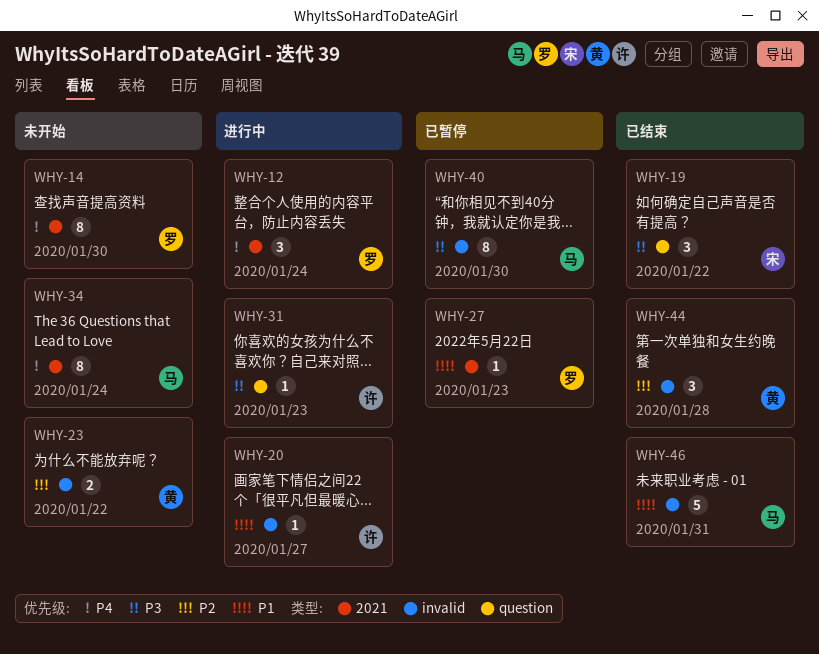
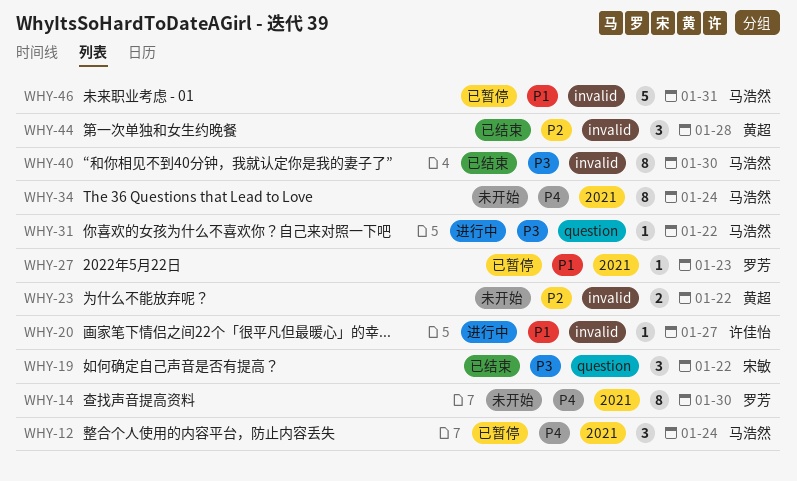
WHY-12, status: 进行中 -> 已暂停
WHY-12, owner: 罗芳 -> 马浩然
WHY-31, owner: 许佳怡 -> 马浩然
WHY-31, due: Jan 23 -> Jan 22
WHY-40, status: 已暂停 -> 已结束
WHY-46, status: 已结束 -> 已暂停

